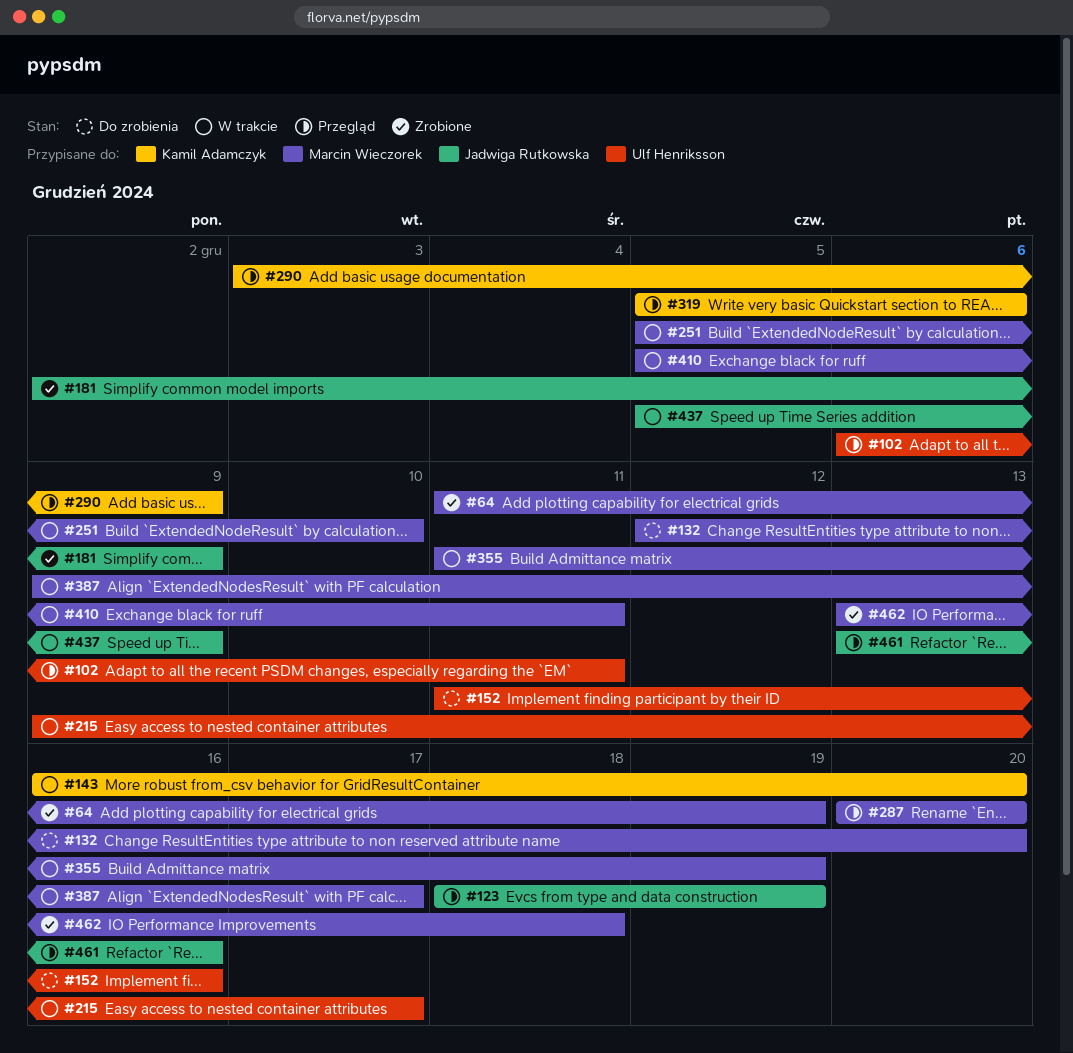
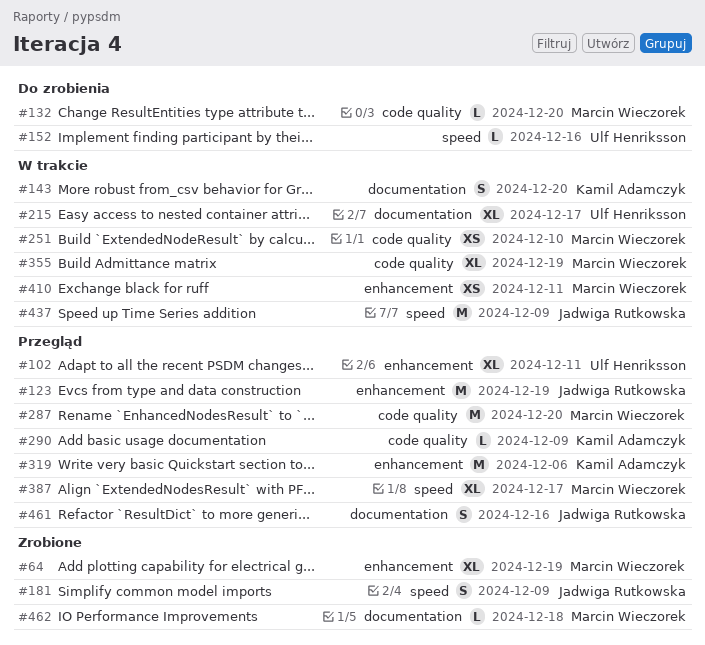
#387, status: W trakcie -> Przegląd

